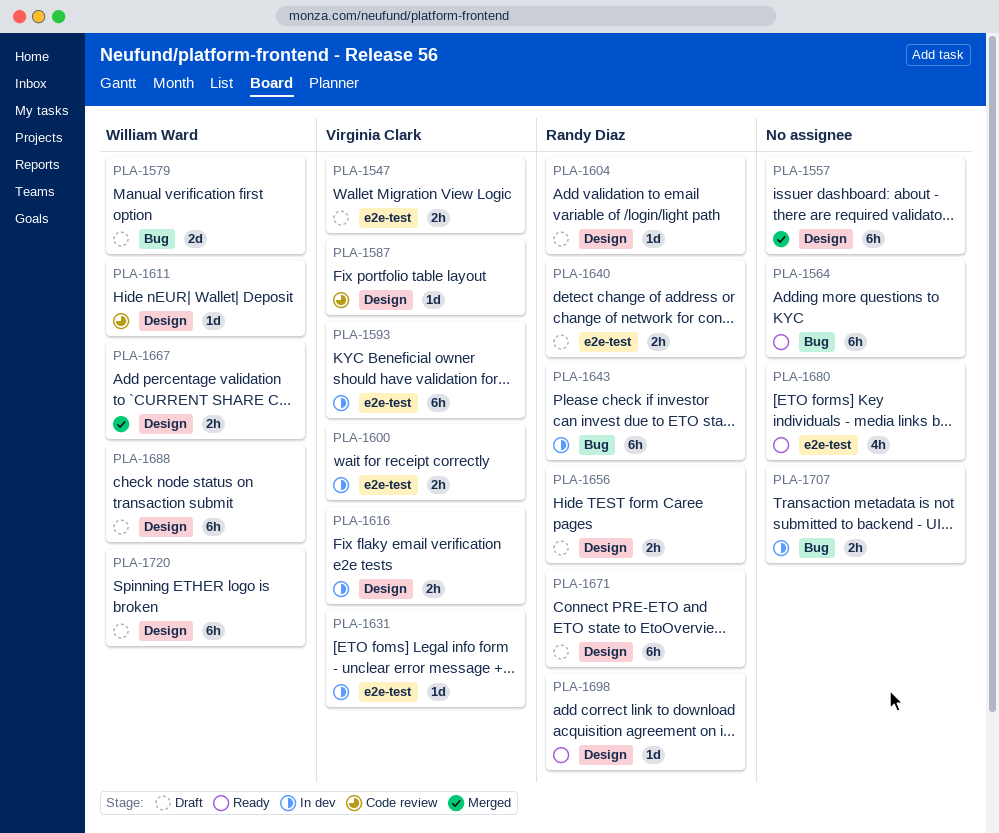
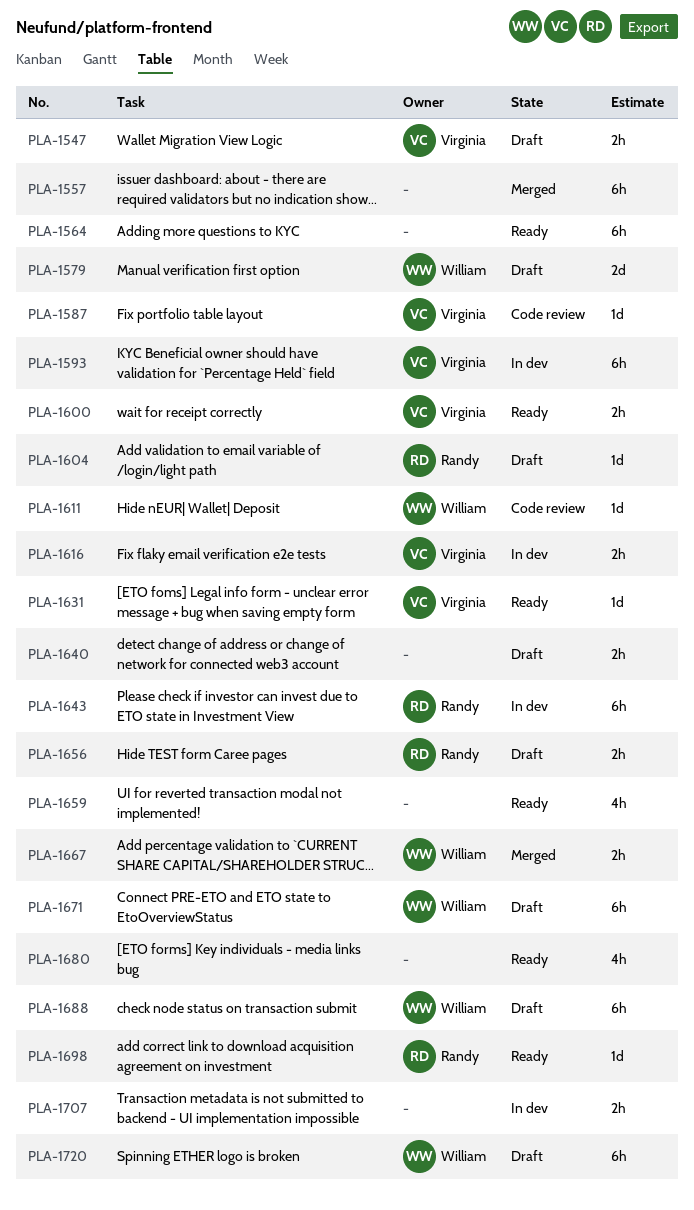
PLA-1600, status: In dev -> Ready
PLA-1631, status: In dev -> Ready
PLA-1640, owner: Randy Diaz -> none
PLA-1659: none -> present
PLA-1671, owner: Randy Diaz -> William Ward

